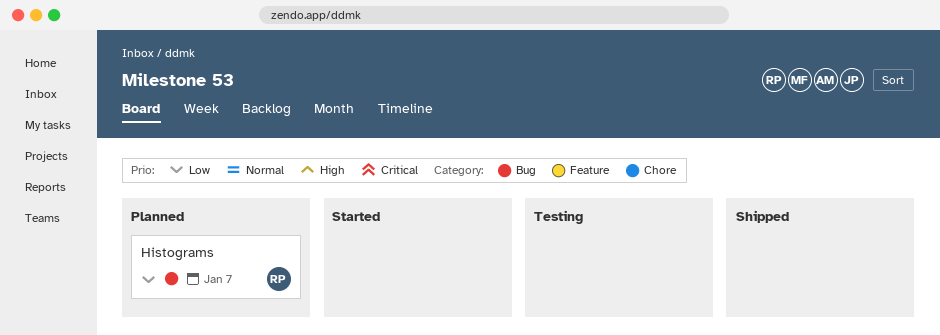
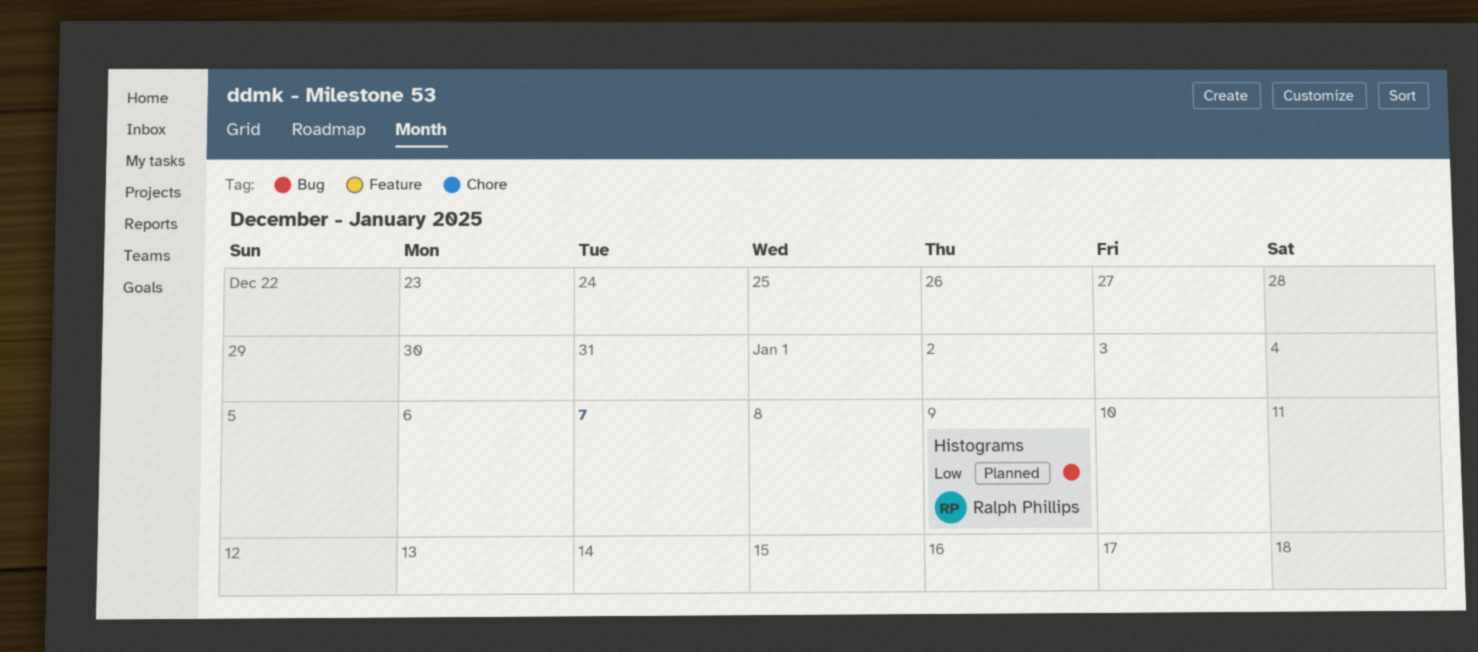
Histograms, due: Jan 7 -> Jan 9

